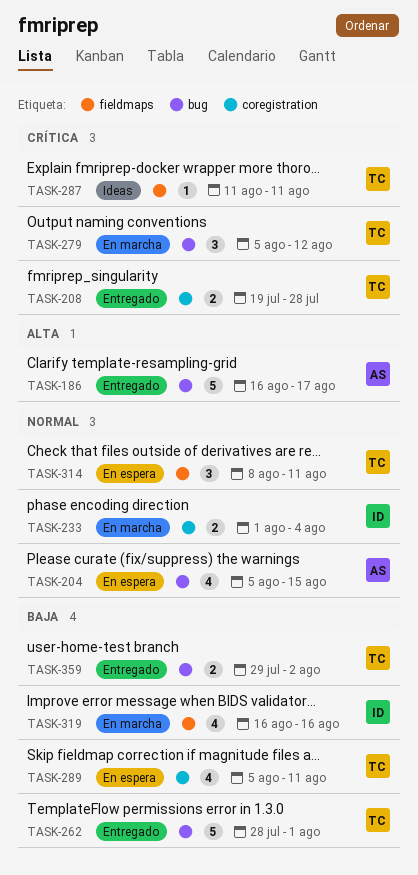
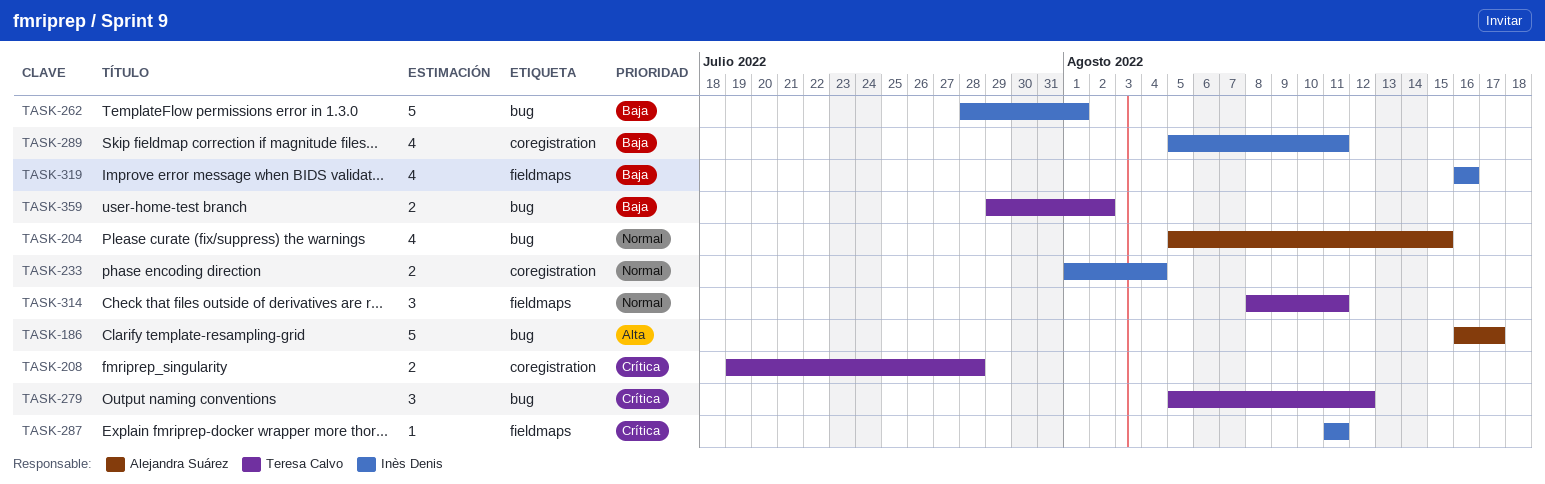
TASK-262, owner: Teresa Calvo -> Inès Denis
TASK-287, owner: Teresa Calvo -> Inès Denis
TASK-289, owner: Teresa Calvo -> Inès Denis

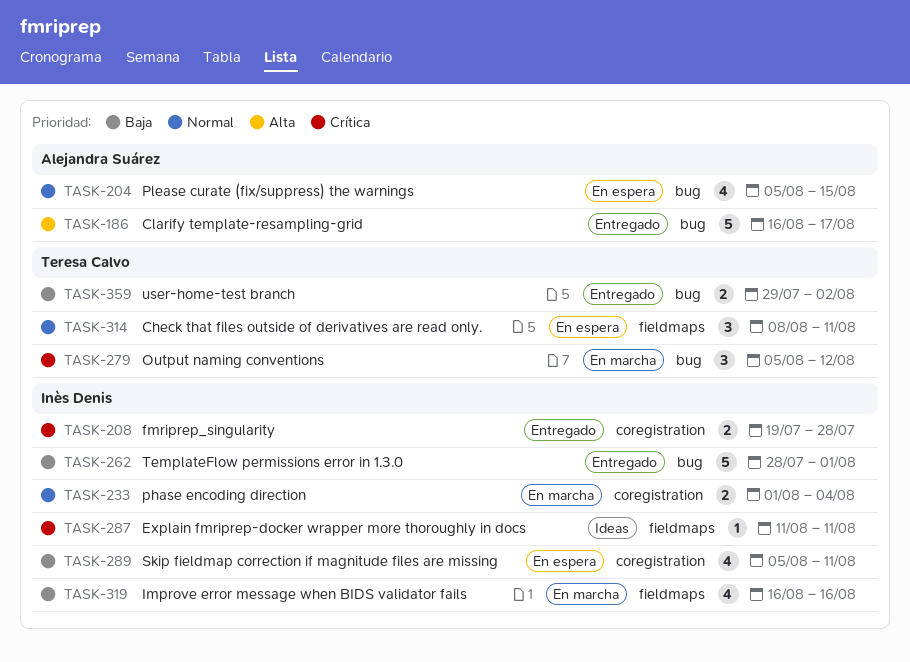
TASK-208, owner: Teresa Calvo -> Inès Denis

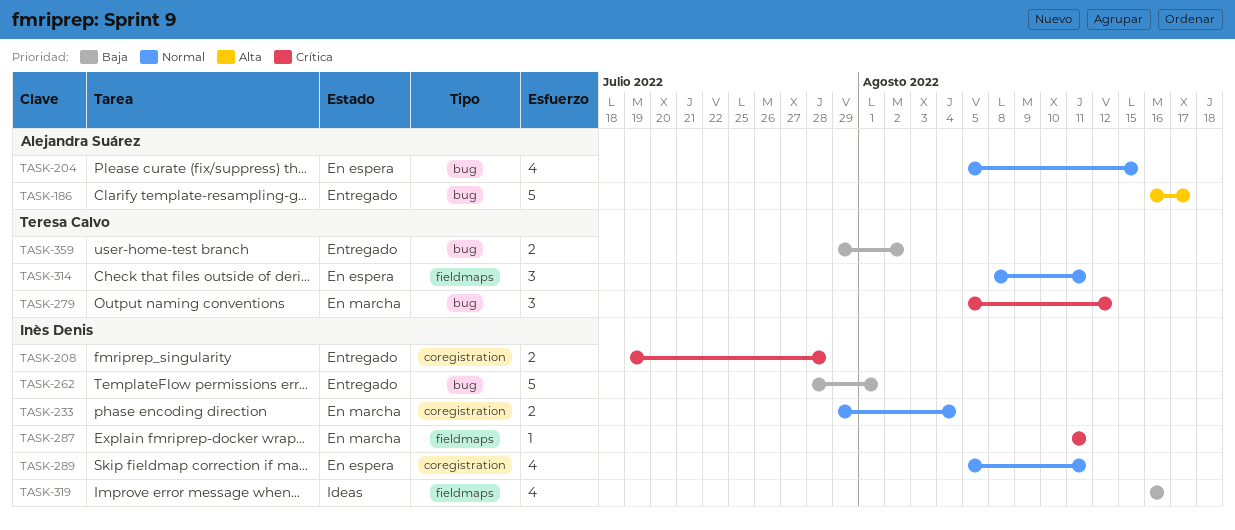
TASK-233, start: Aug 1 -> Jul 29
TASK-287, status: Ideas -> En marcha
TASK-289, priority: Baja -> Normal
TASK-319, status: En marcha -> Ideas

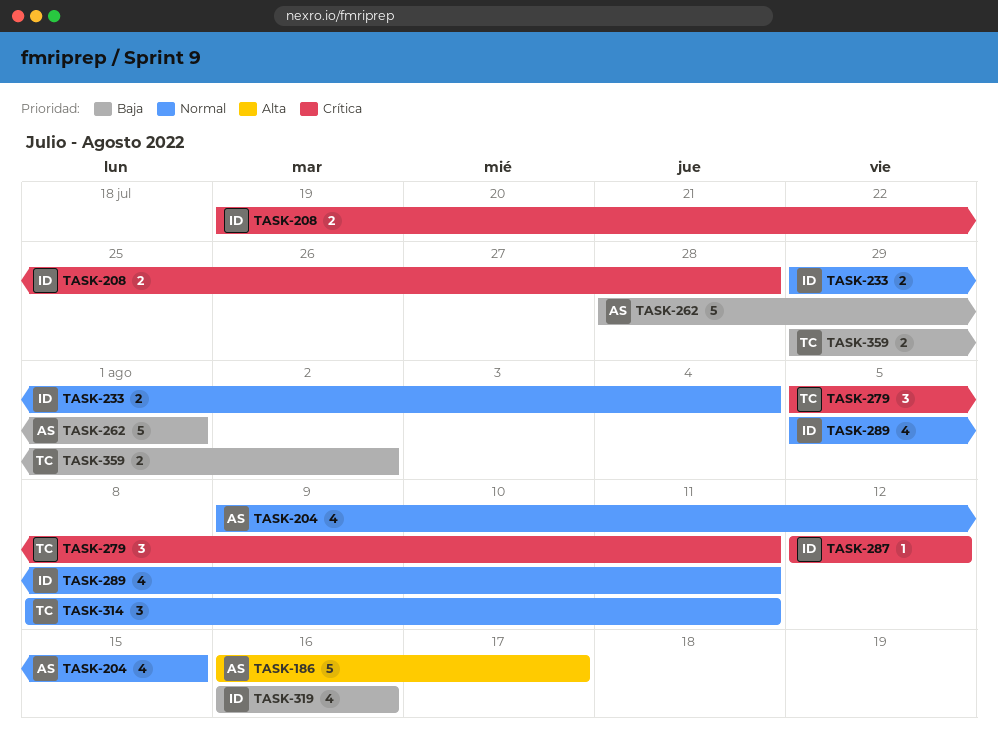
TASK-204, start: Aug 5 -> Aug 9
TASK-262, owner: Inès Denis -> Alejandra Suárez
TASK-279, due: Aug 12 -> Aug 11
TASK-287, start: Aug 11 -> Aug 12
TASK-287, due: Aug 11 -> Aug 12

